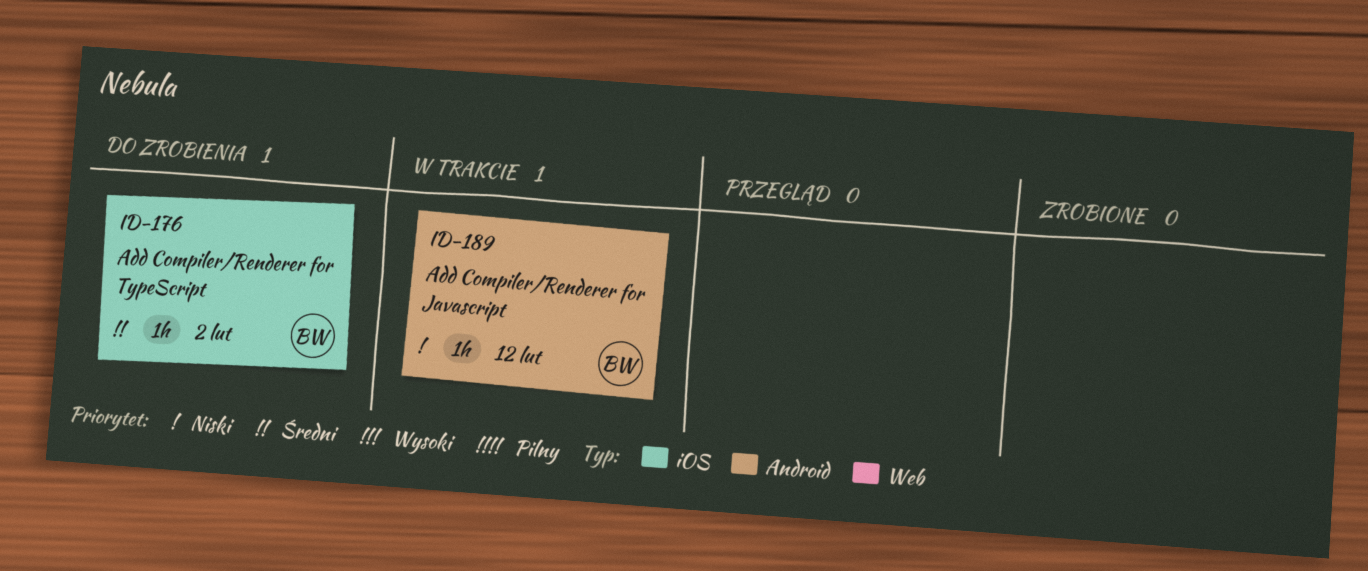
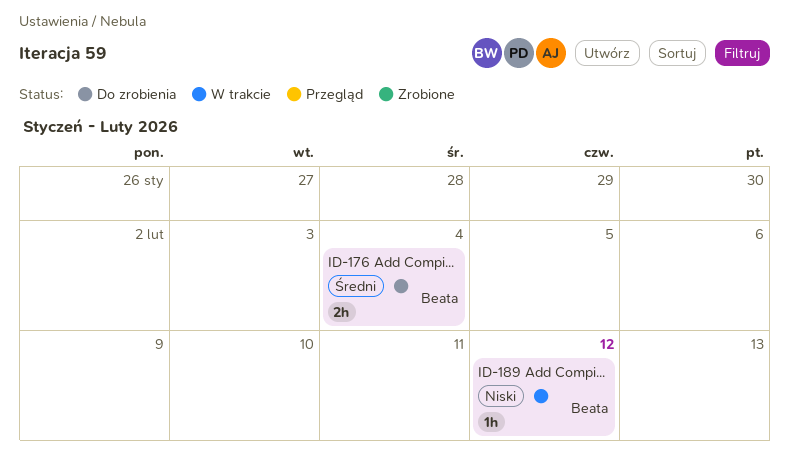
ID-176, estimate: 1h -> 2h
ID-176, due: Feb 2 -> Feb 4

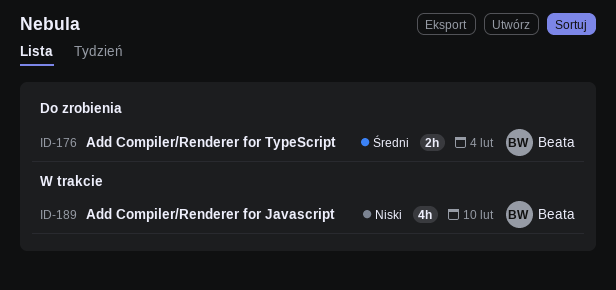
ID-189, estimate: 1h -> 4h
ID-189, due: Feb 12 -> Feb 10

